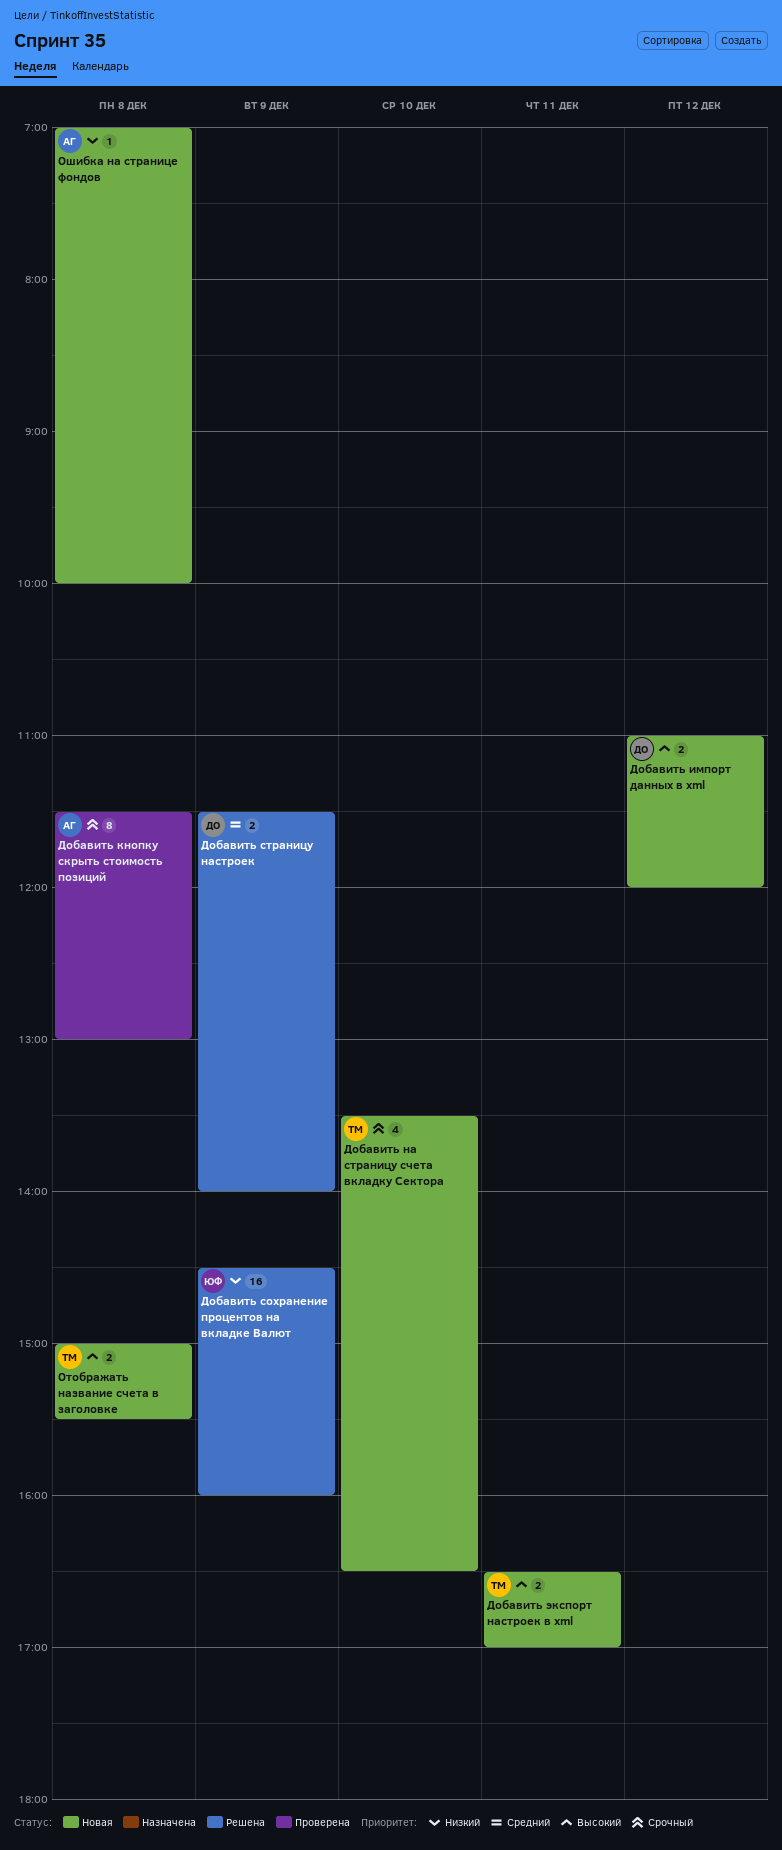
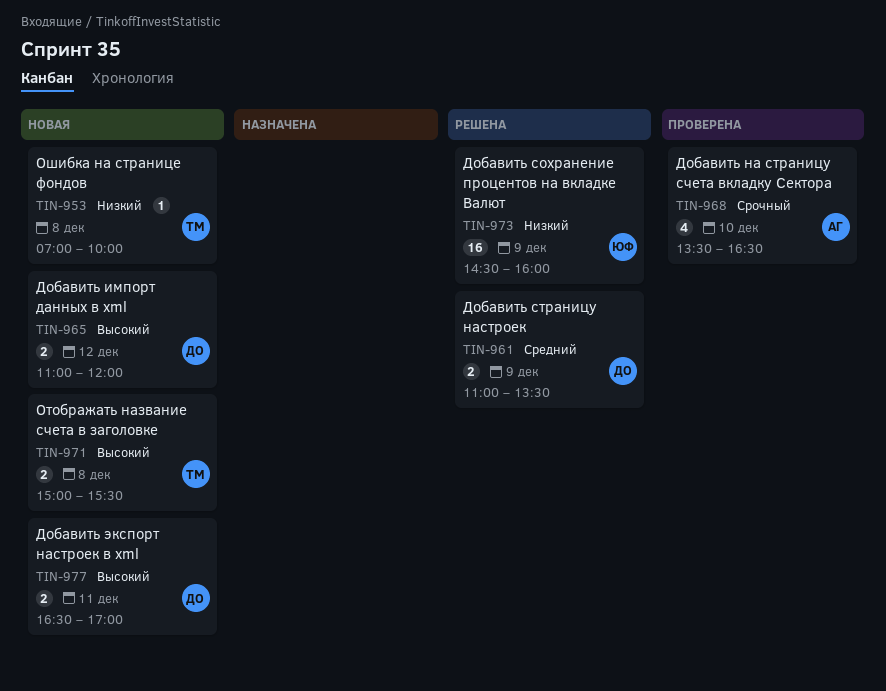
Добавить кнопку скрыть стоимость позиций: present -> none
Добавить на страницу счета вкладку Сектора, status: Новая -> Проверена
Добавить на страницу счета вкладку Сектора, owner: ТМ -> АГ
Добавить страницу настроек, begins: 11:30 -> 11:00
Добавить страницу настроек, ends: 14:00 -> 13:30
Добавить экспорт настроек в xml, owner: ТМ -> ДО
Ошибка на странице фондов, owner: АГ -> ТМ

